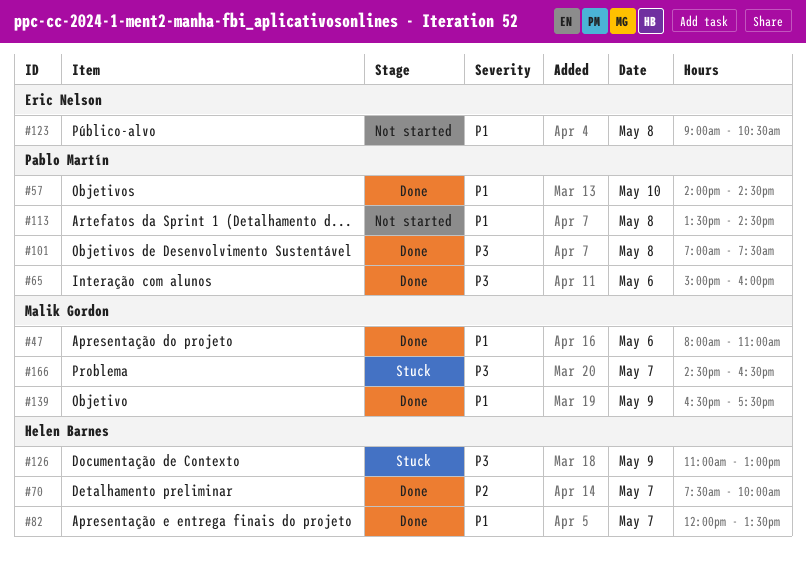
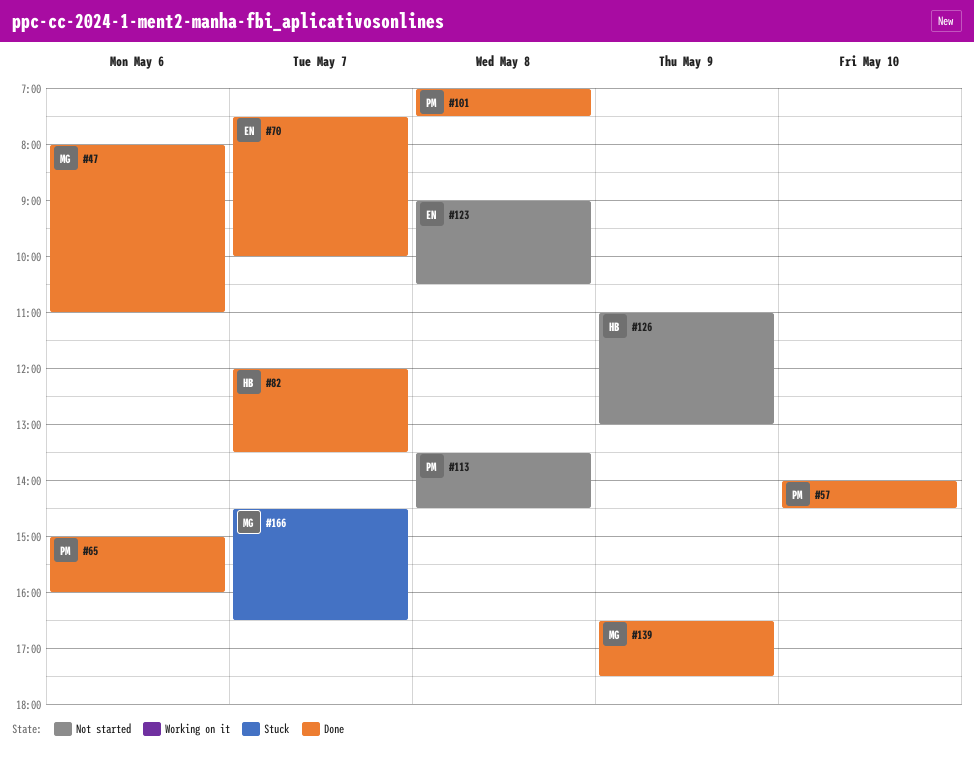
#70, owner: Helen Barnes -> Eric Nelson
#126, status: Stuck -> Not started

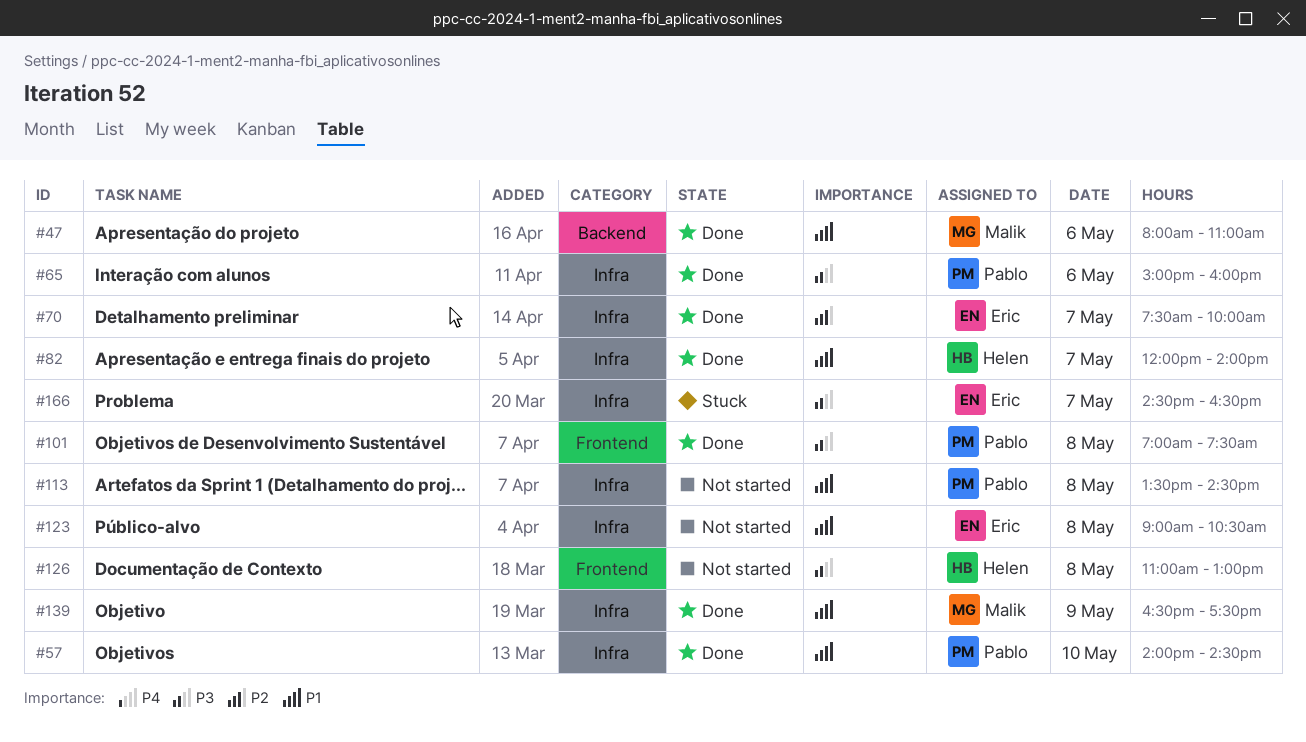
#82, ends: 13:30 -> 14:00
#126, day: May 9 -> May 8
#166, owner: Malik -> Eric

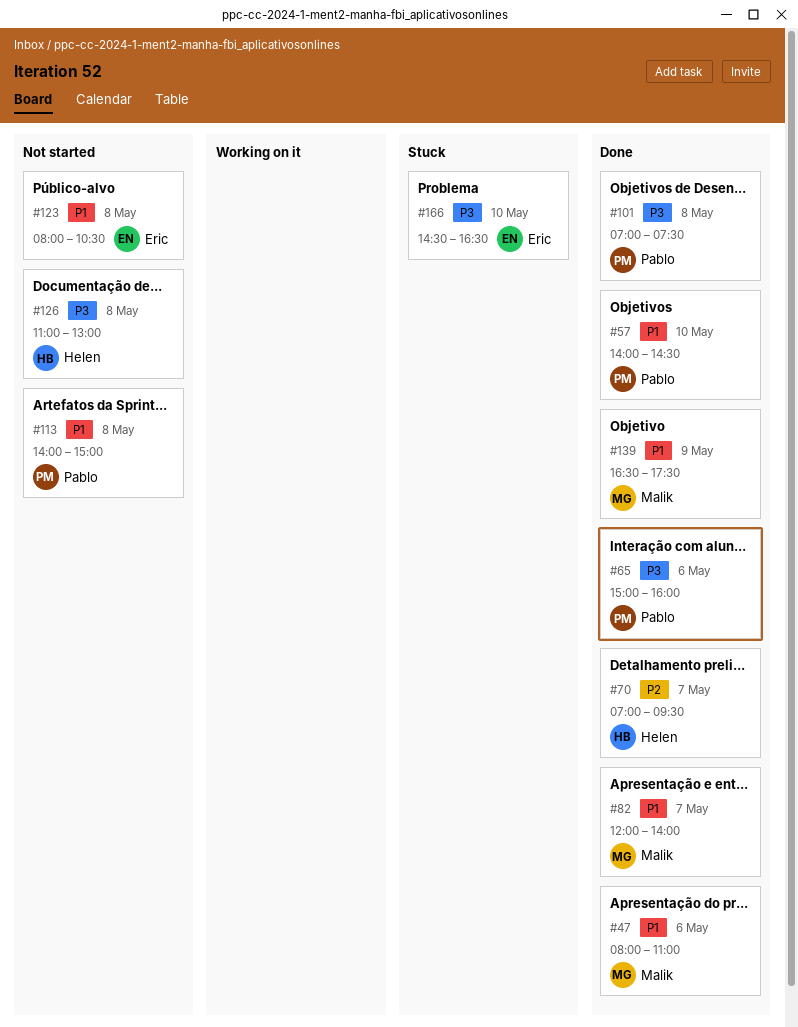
#70, owner: Eric -> Helen
#70, begins: 07:30 -> 07:00
#70, ends: 10:00 -> 09:30
#82, owner: Helen -> Malik
#113, begins: 13:30 -> 14:00
#113, ends: 14:30 -> 15:00
#123, begins: 09:00 -> 08:00
#166, day: May 7 -> May 10

